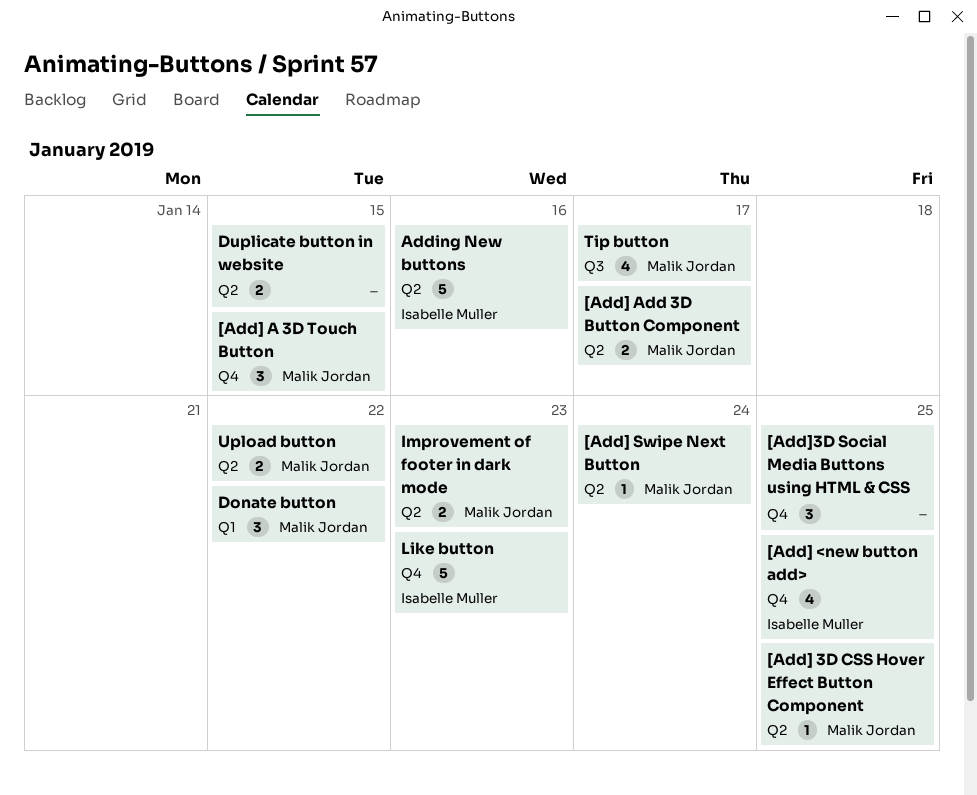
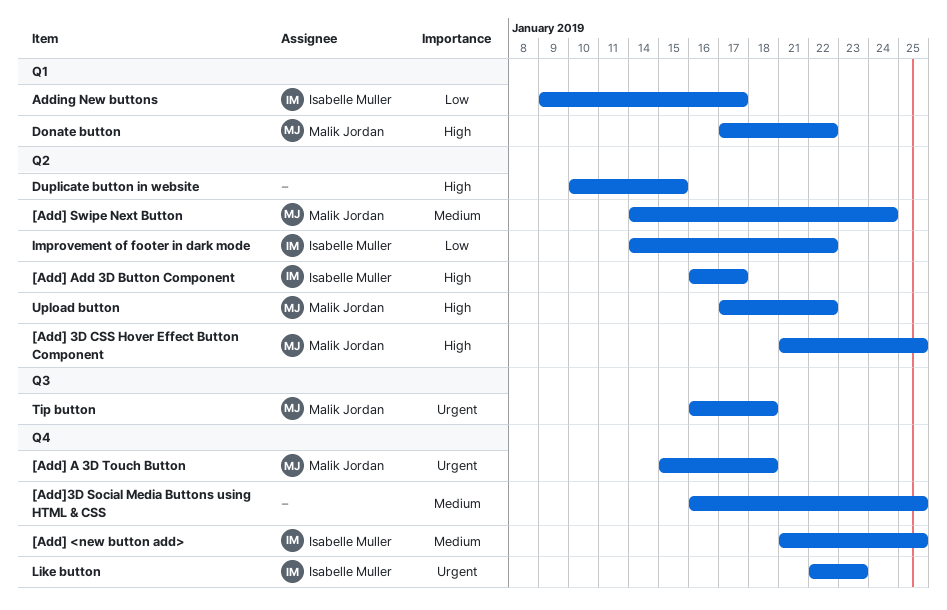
[Add] A 3D Touch Button, due: Jan 15 -> Jan 18
[Add] Add 3D Button Component, owner: Malik Jordan -> Isabelle Muller
Adding New buttons, label: Q2 -> Q1
Adding New buttons, due: Jan 16 -> Jan 17
Improvement of footer in dark mode, owner: Malik Jordan -> Isabelle Muller
Improvement of footer in dark mode, due: Jan 23 -> Jan 22
Tip button, due: Jan 17 -> Jan 18

